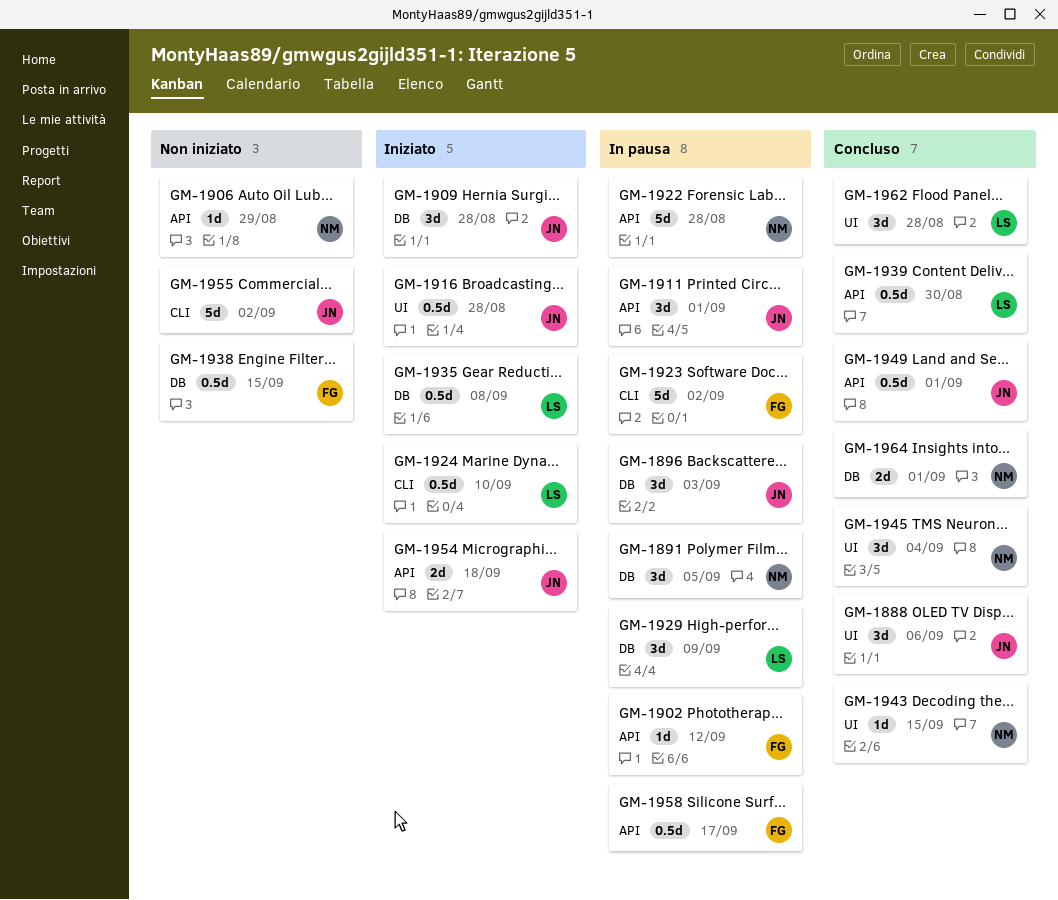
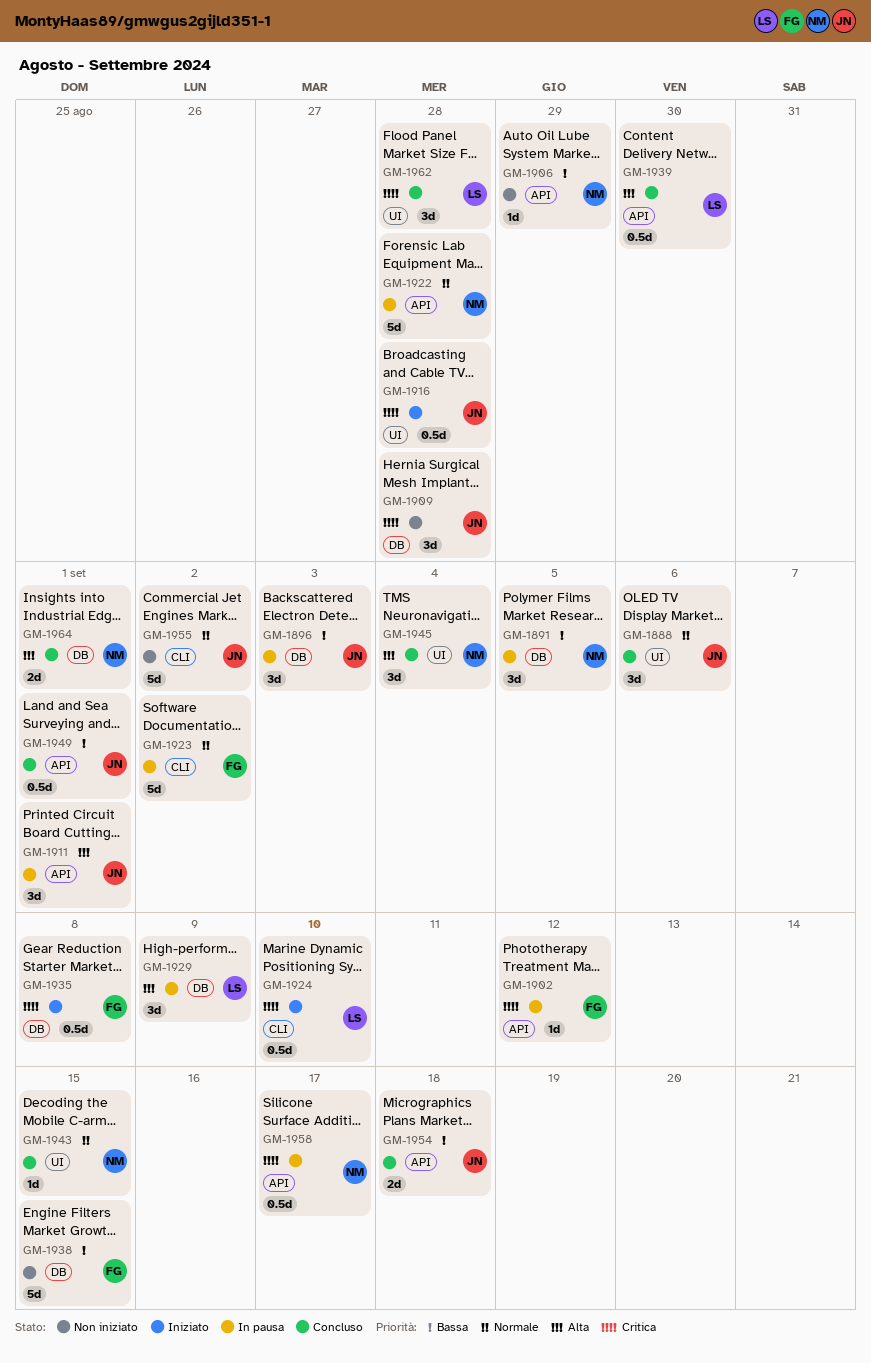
GM-1909, status: Iniziato -> Non iniziato
GM-1935, owner: LS -> FG
GM-1938, estimate: 0.5d -> 5d
GM-1954, status: Iniziato -> Concluso
GM-1958, owner: FG -> NM

